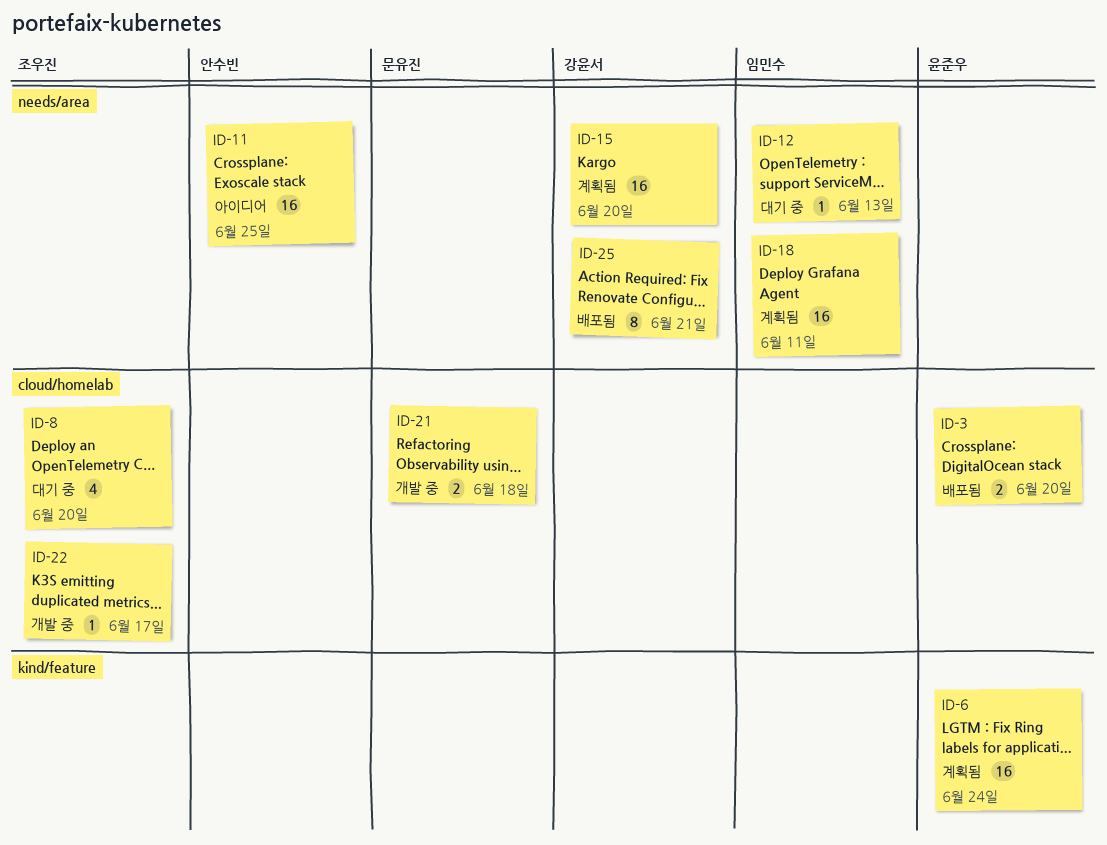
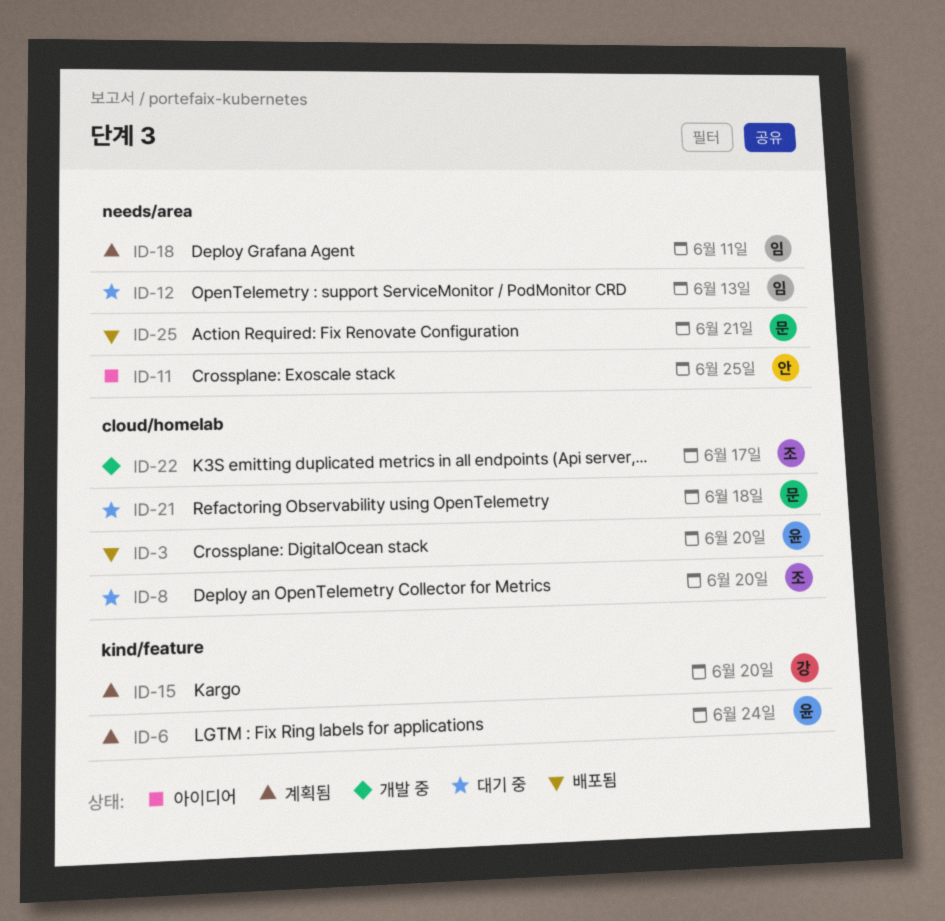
ID-15, label: needs/area -> kind/feature
ID-21, status: 개발 중 -> 대기 중
ID-25, owner: 강윤서 -> 문유진

